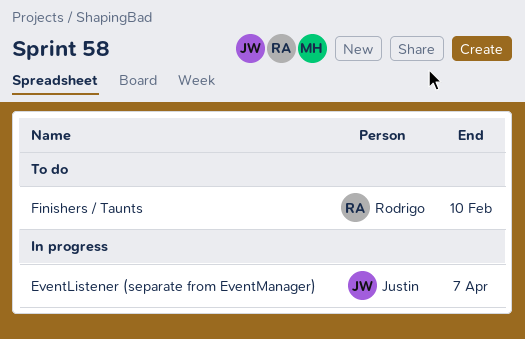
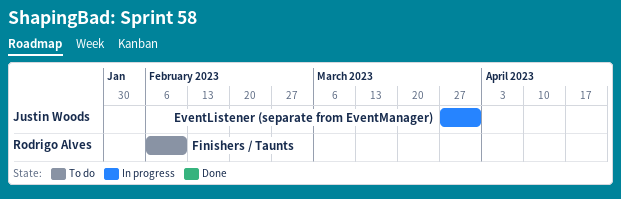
EventListener (separate from EventManager), due: Apr 7 -> Mar 31

